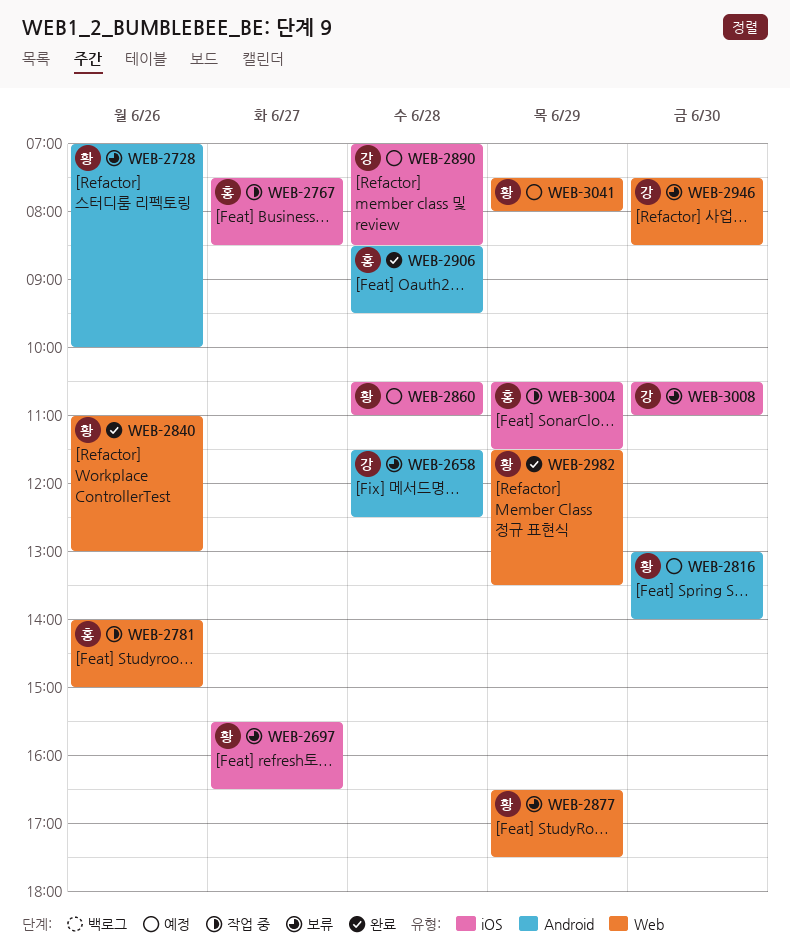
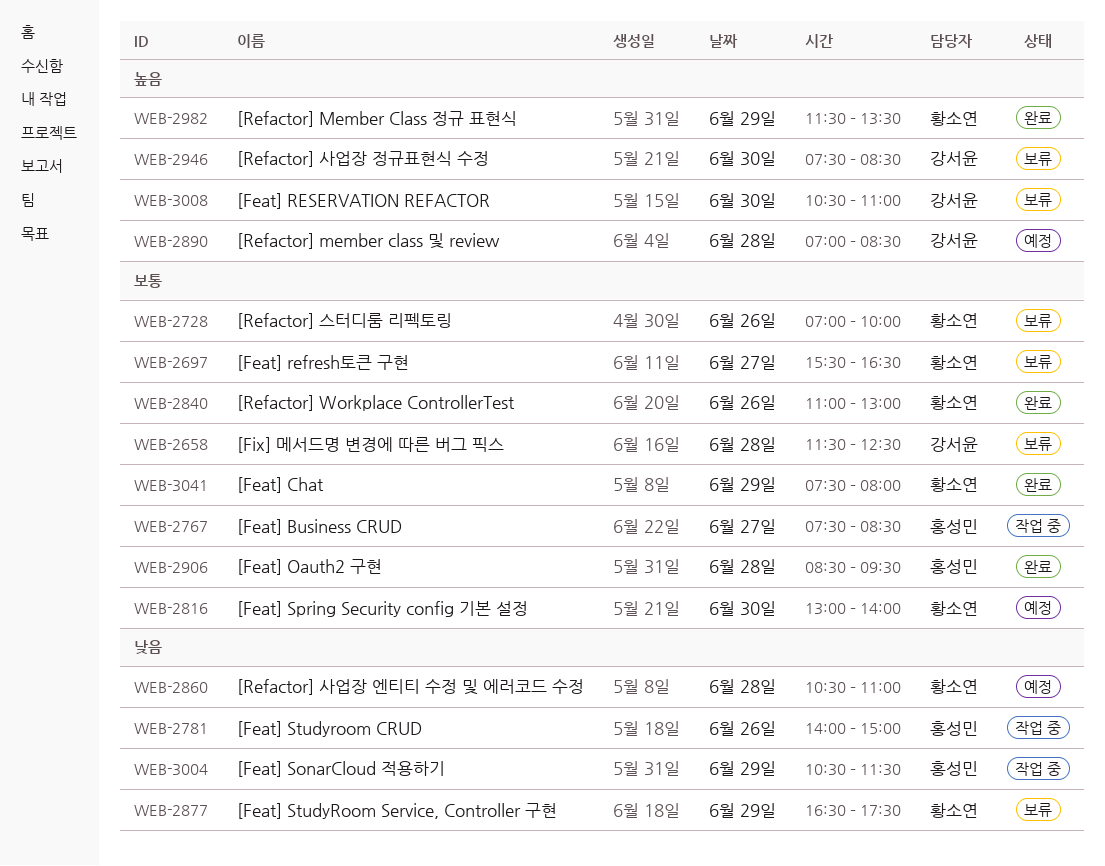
WEB-3041, status: 예정 -> 완료

